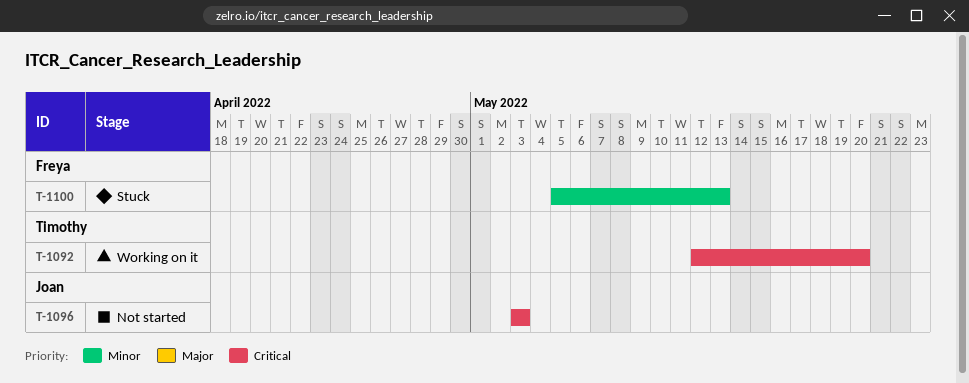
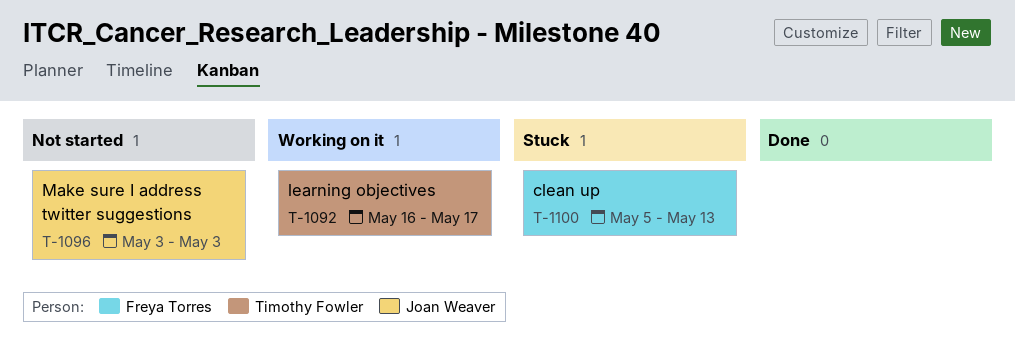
T-1092, start: May 12 -> May 16
T-1092, due: May 20 -> May 17

